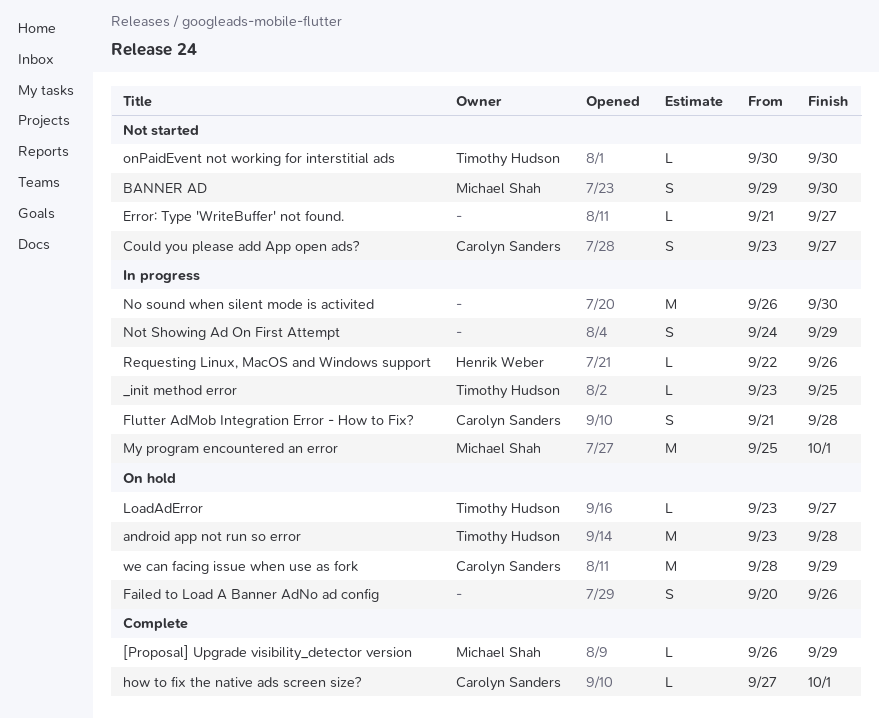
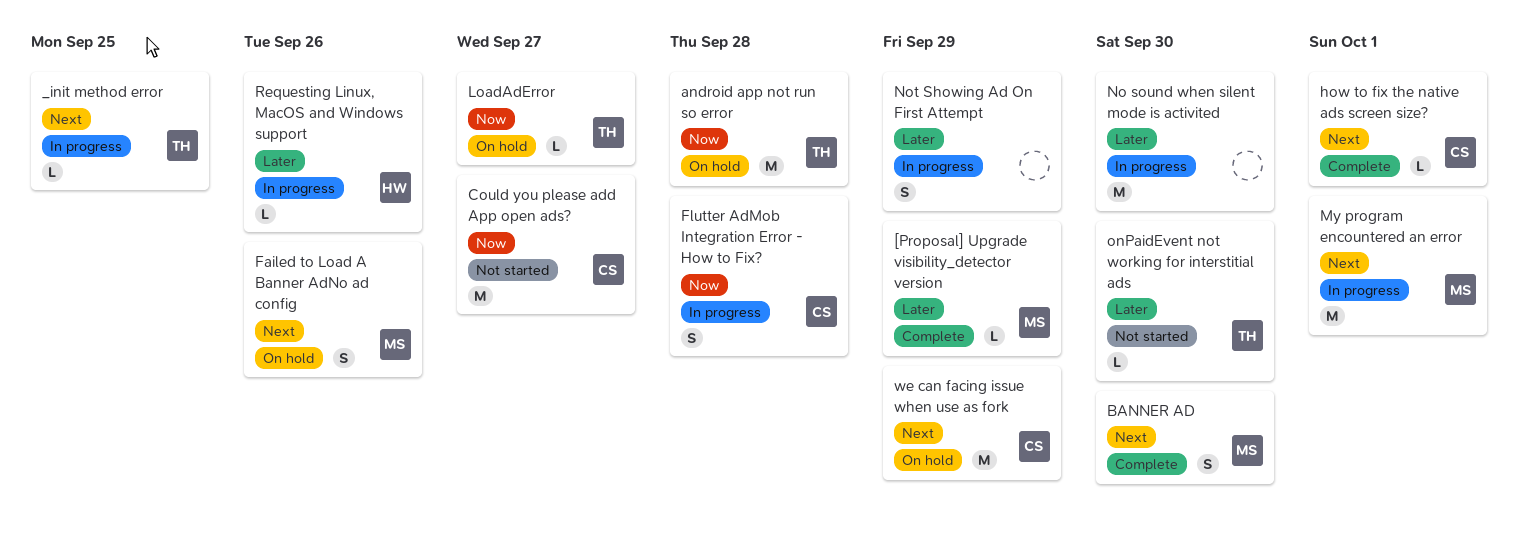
BANNER AD, status: Not started -> Complete
Could you please add App open ads?, estimate: S -> M
Error: Type 'WriteBuffer' not found.: present -> none
Failed to Load A Banner AdNo ad config, owner: none -> Michael Shah

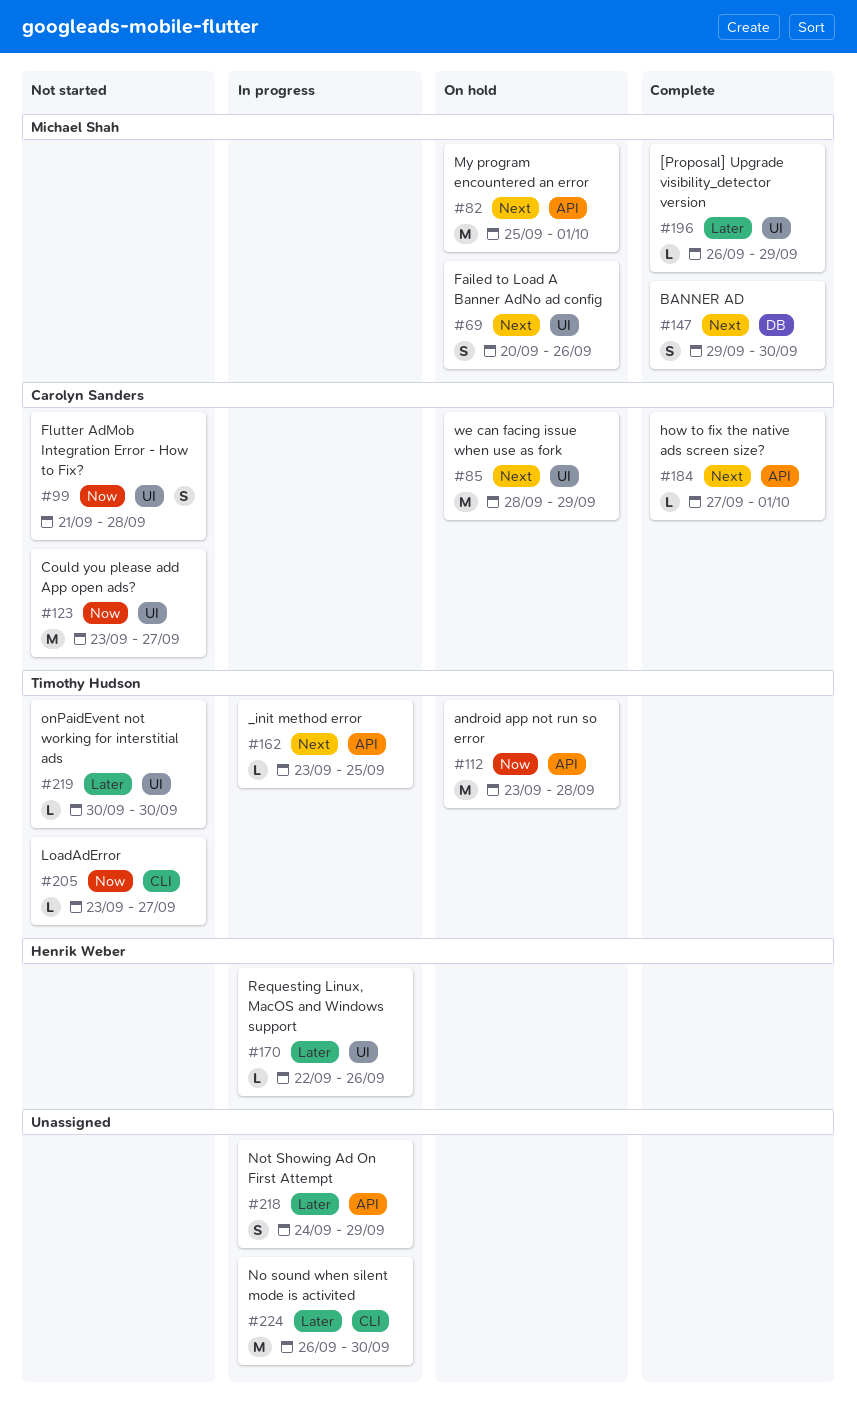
Flutter AdMob Integration Error - How to Fix?, status: In progress -> Not started
LoadAdError, status: On hold -> Not started
My program encountered an error, status: In progress -> On hold

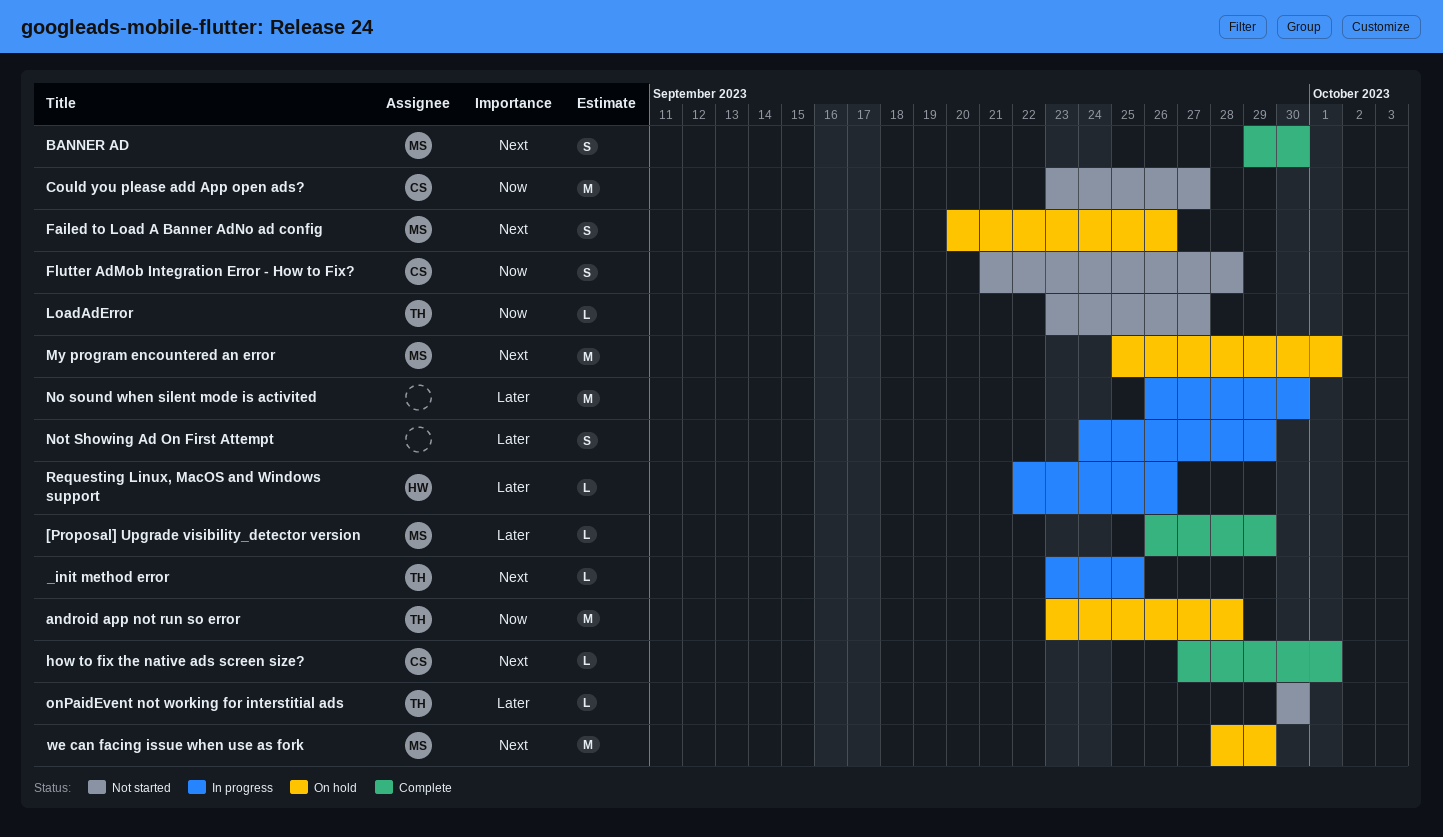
we can facing issue when use as fork, owner: Carolyn Sanders -> Michael Shah

